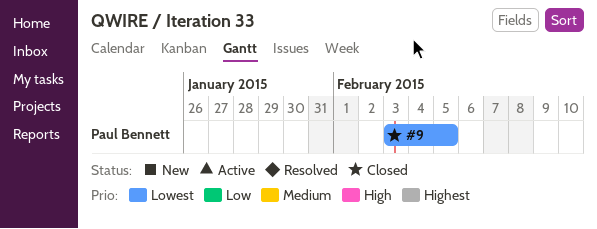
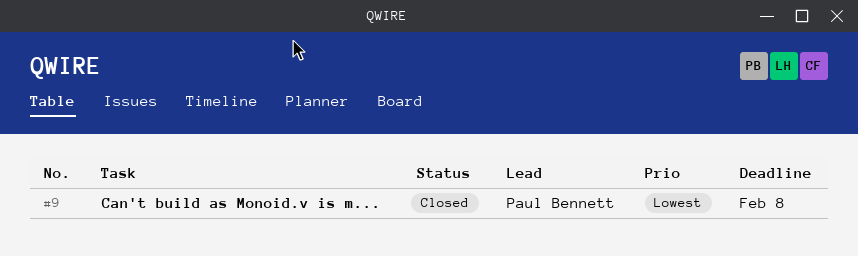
#9, due: Feb 5 -> Feb 8

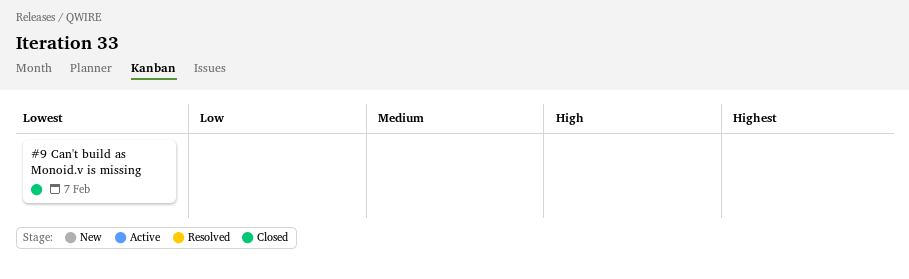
#9, due: Feb 8 -> Feb 7

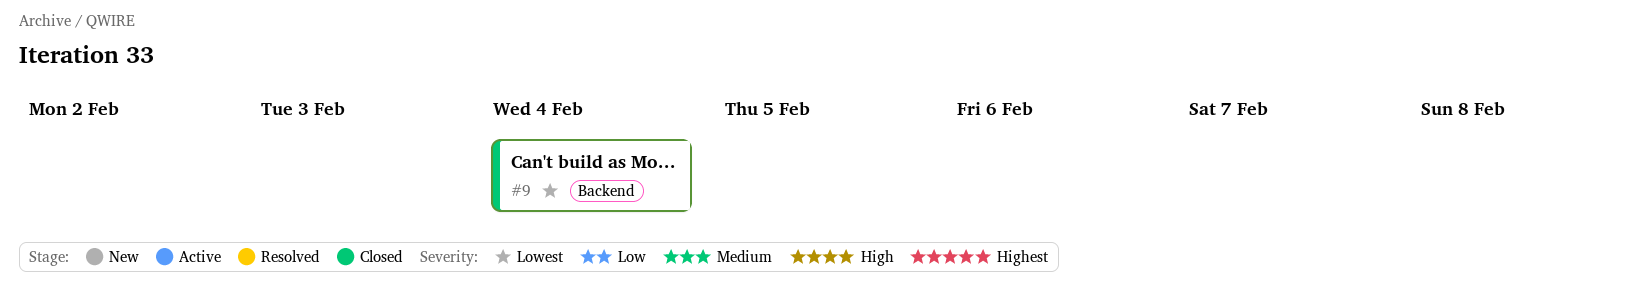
#9, due: Feb 7 -> Feb 4

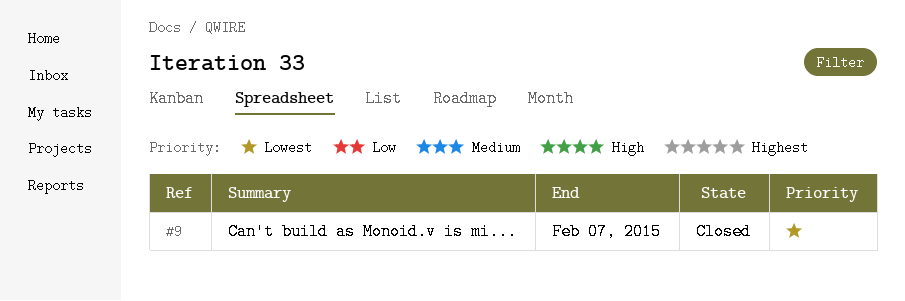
#9, due: Feb 4 -> Feb 7

